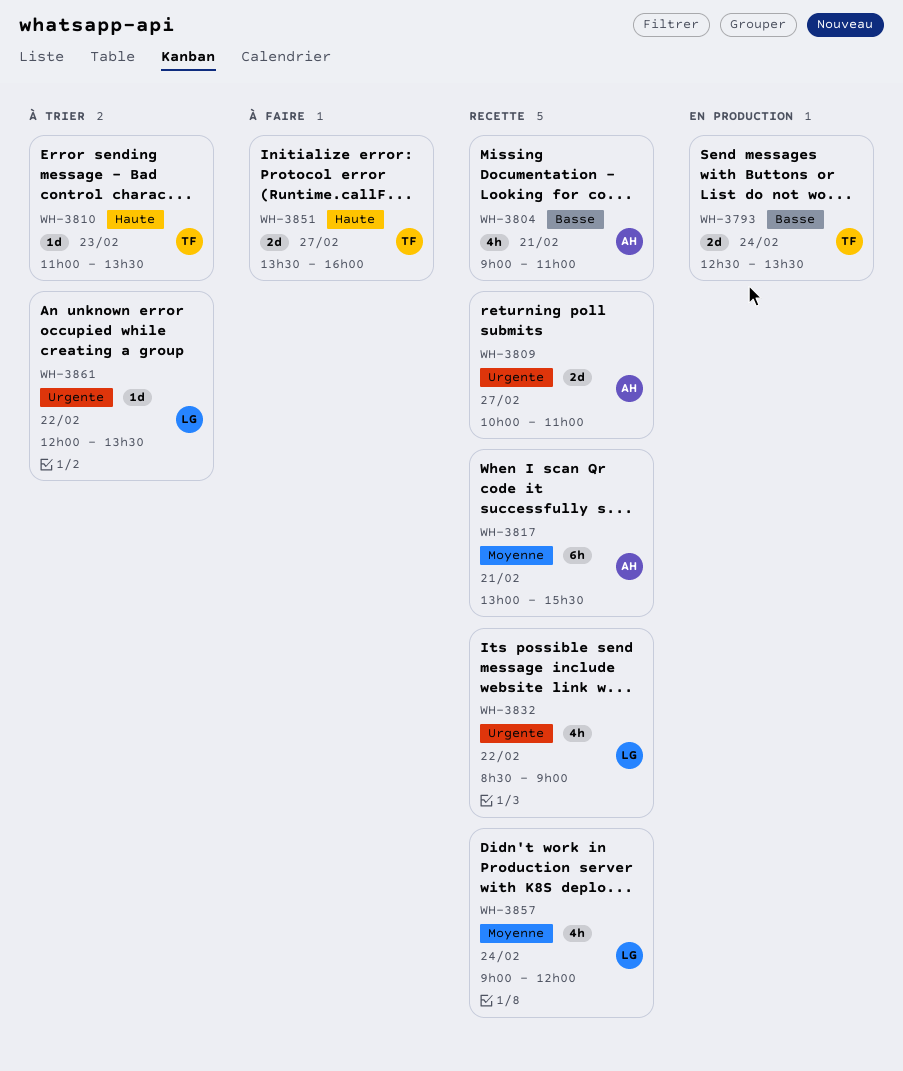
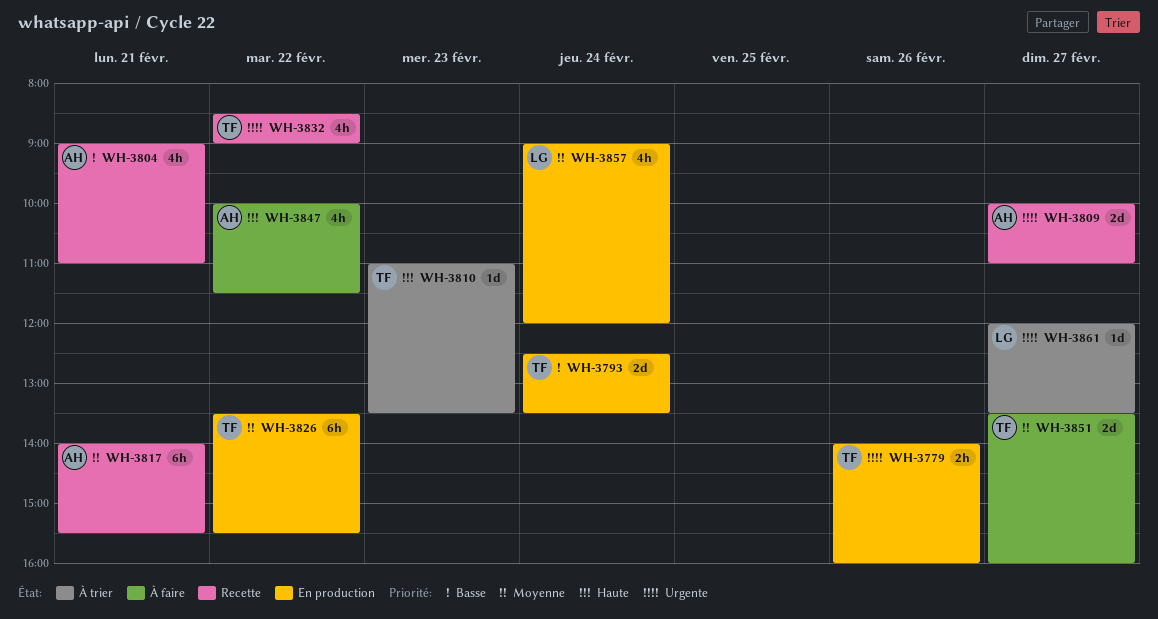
WH-3779: none -> present
WH-3817, begins: 13:00 -> 14:00
WH-3826: none -> present
WH-3832, owner: LG -> TF
WH-3847: none -> present
WH-3851, priority: Haute -> Moyenne
WH-3857, status: Recette -> En production
WH-3861, day: Feb 22 -> Feb 27

